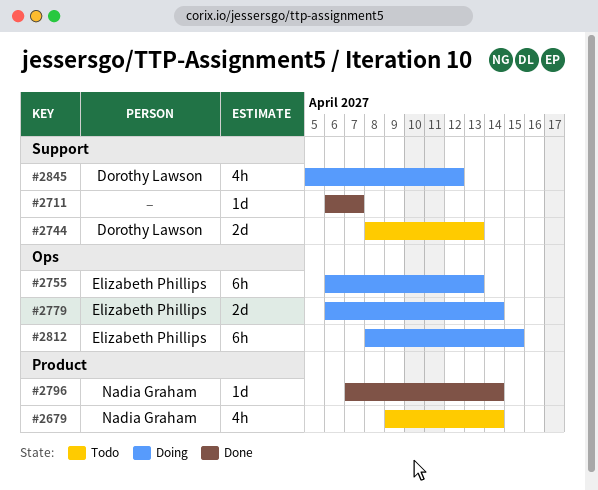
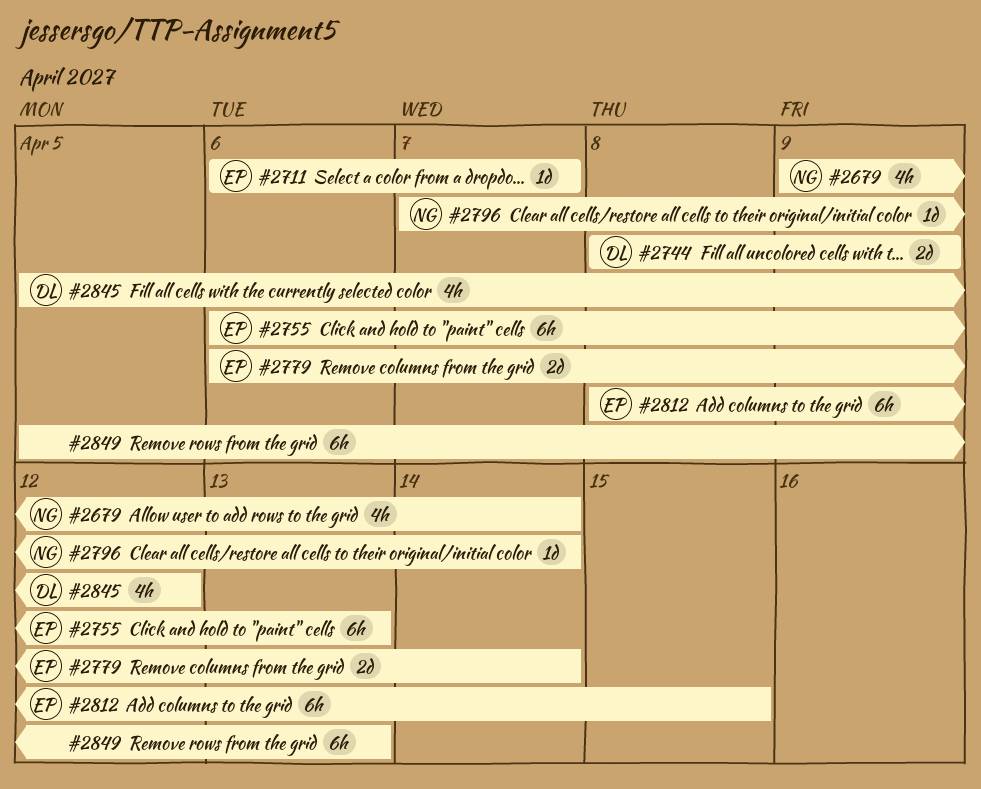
#2711, owner: none -> Elizabeth Phillips
#2744, due: Apr 13 -> Apr 9
#2849: none -> present

